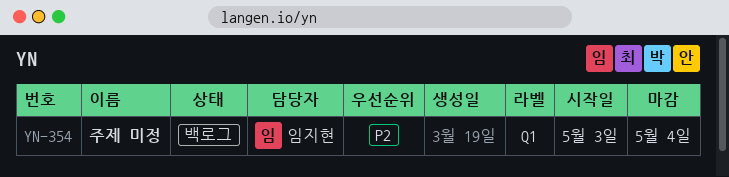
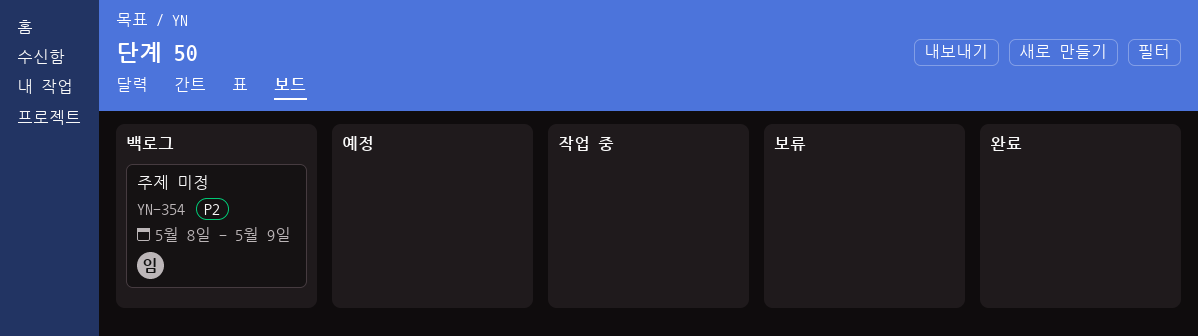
YN-354, start: May 3 -> May 8
YN-354, due: May 4 -> May 9

